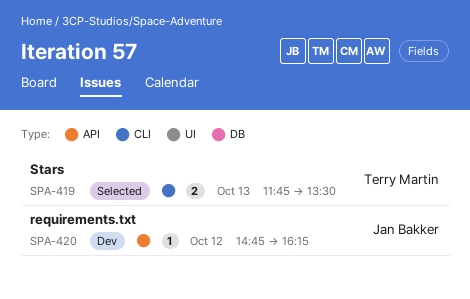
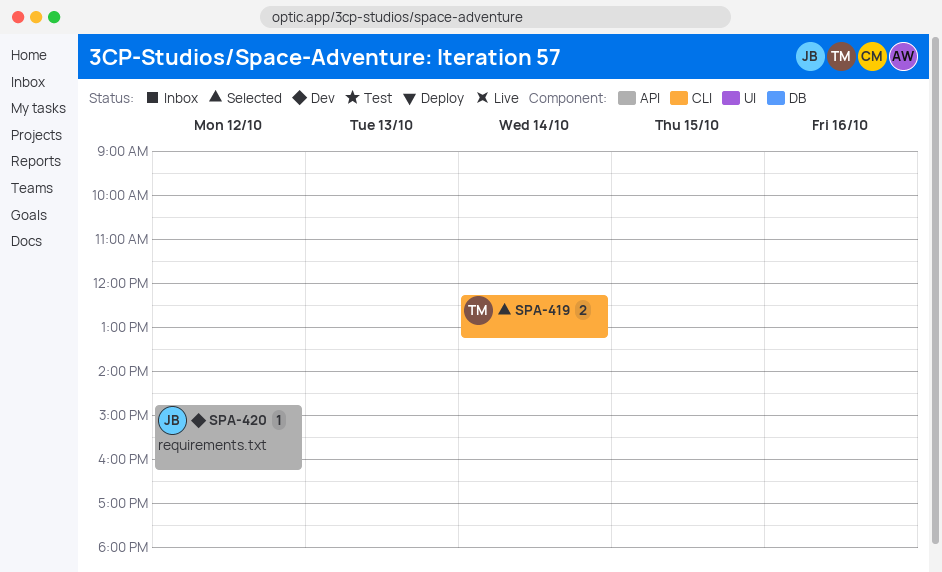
SPA-419, day: Oct 13 -> Oct 14
SPA-419, begins: 11:45 -> 12:15
SPA-419, ends: 13:30 -> 13:15

